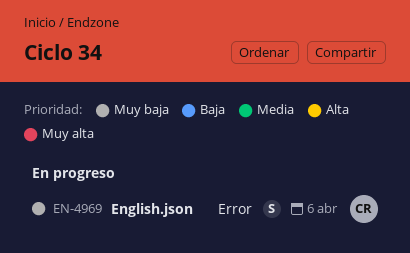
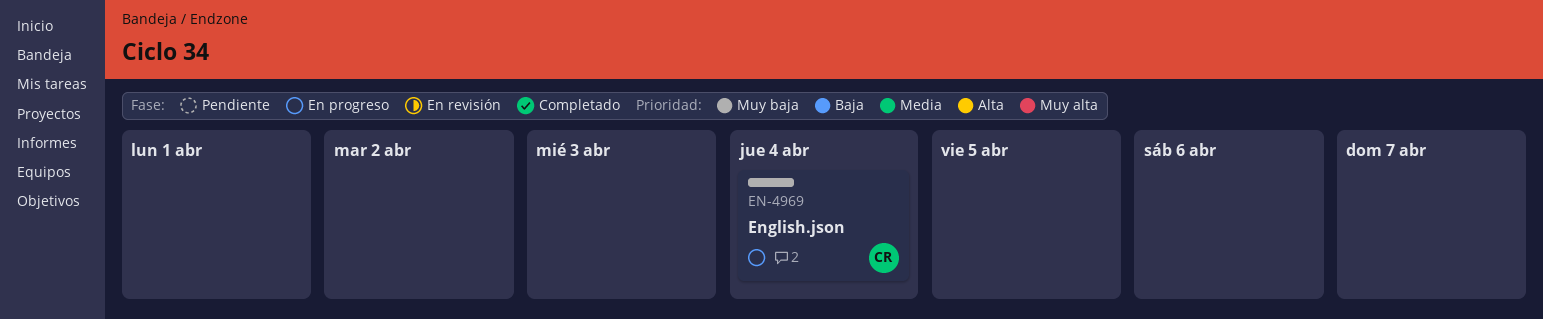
EN-4969, due: Apr 6 -> Apr 4

